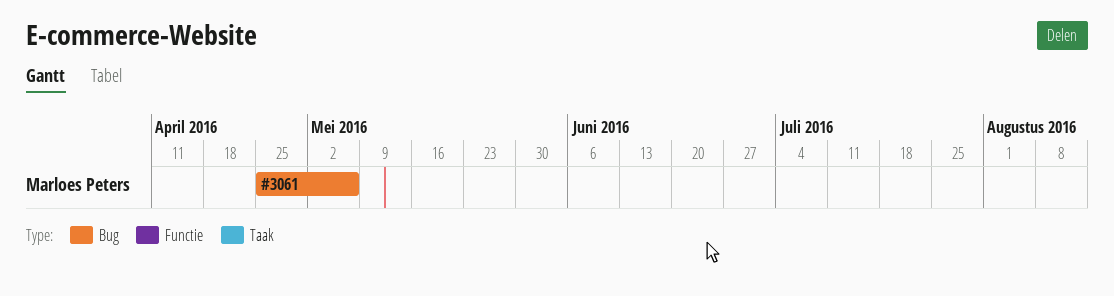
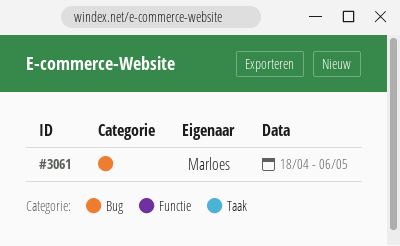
#3061, start: Apr 25 -> Apr 18

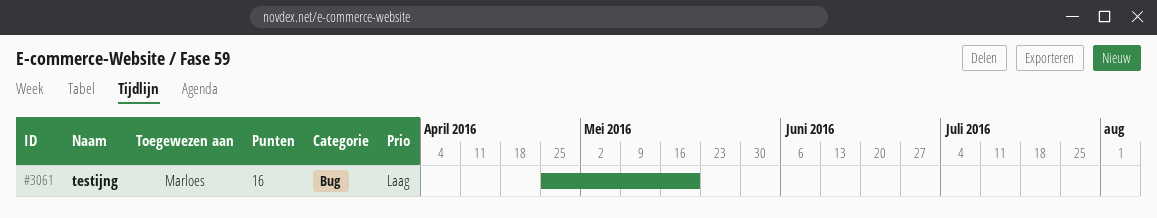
#3061, start: Apr 18 -> Apr 25
#3061, due: May 6 -> May 20

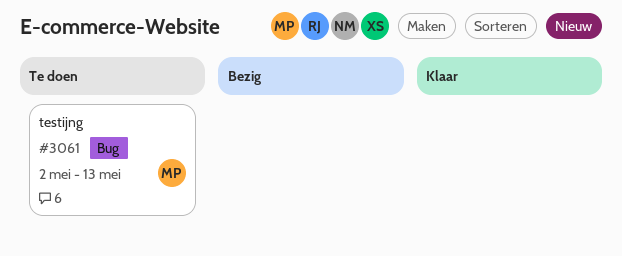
#3061, start: Apr 25 -> May 2
#3061, due: May 20 -> May 13

